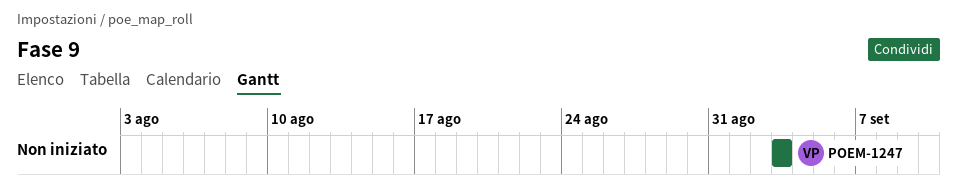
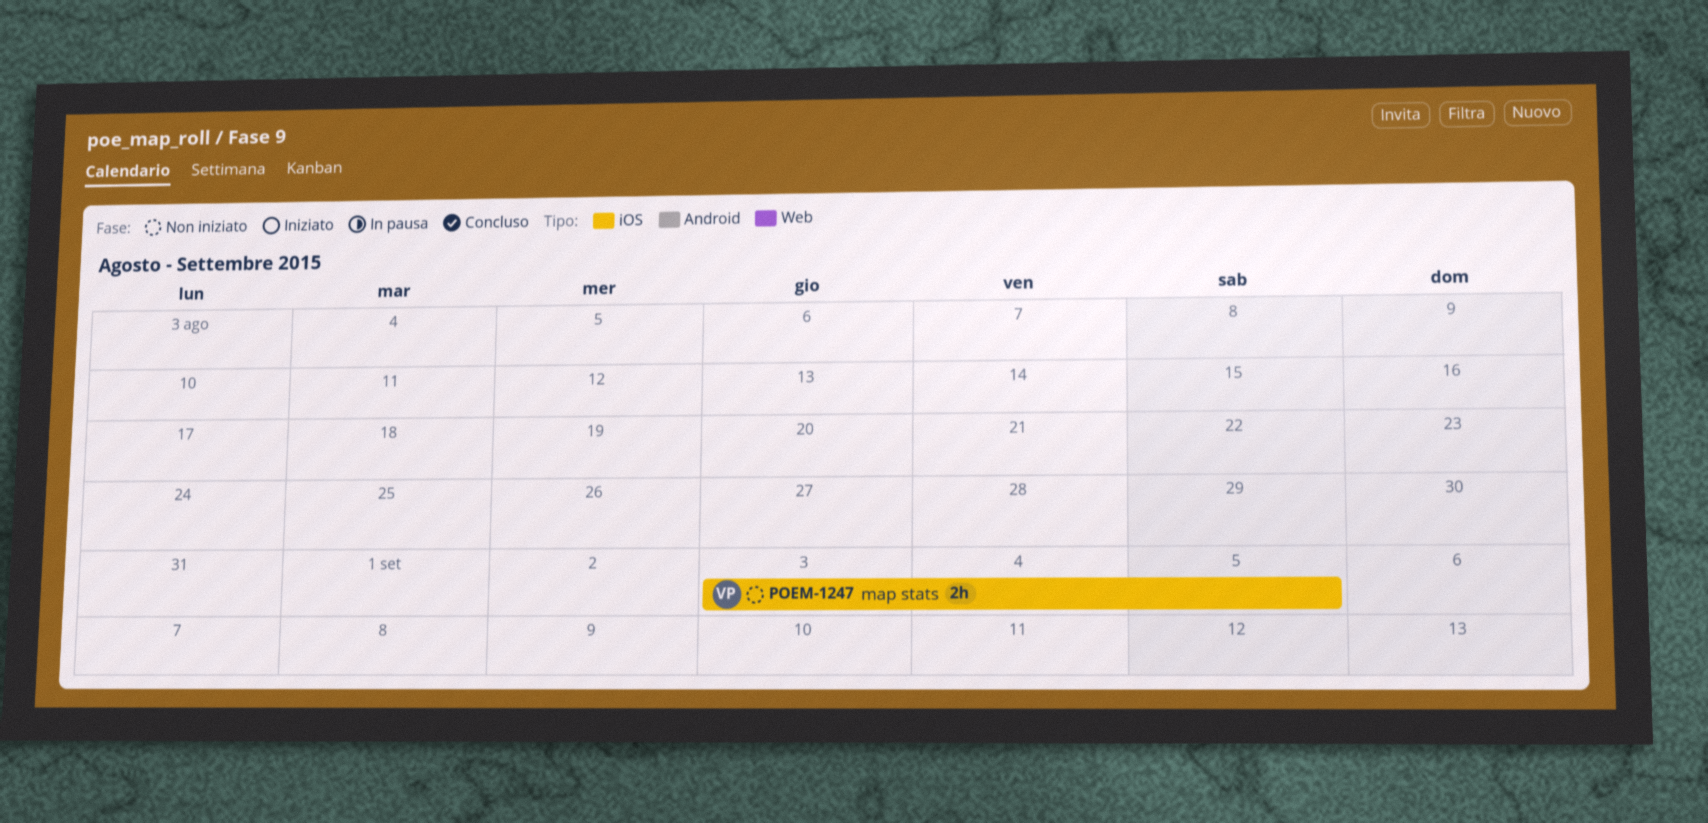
POEM-1247, due: Sep 3 -> Sep 5

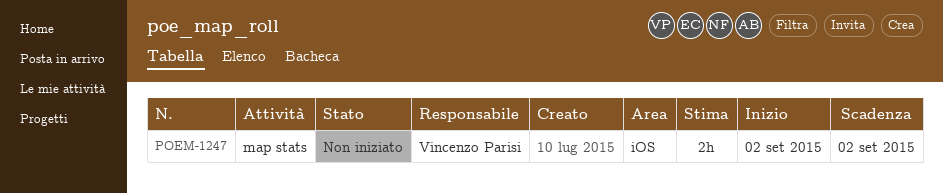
POEM-1247, start: Sep 3 -> Sep 2
POEM-1247, due: Sep 5 -> Sep 2

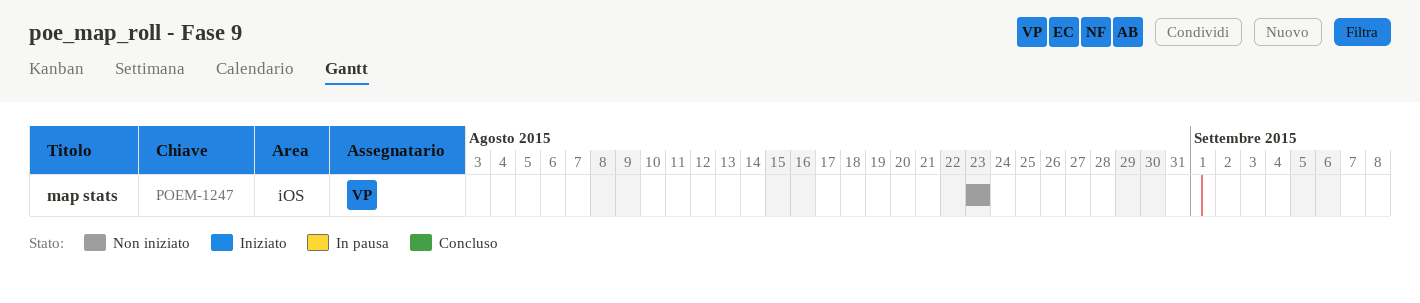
POEM-1247, start: Sep 2 -> Aug 23
POEM-1247, due: Sep 2 -> Aug 23

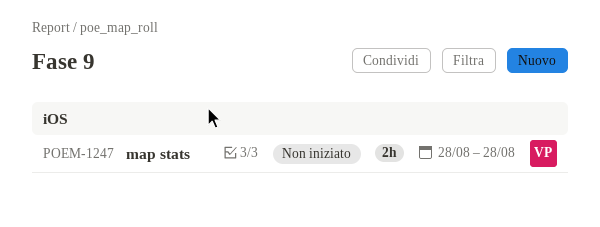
POEM-1247, start: Aug 23 -> Aug 28
POEM-1247, due: Aug 23 -> Aug 28

